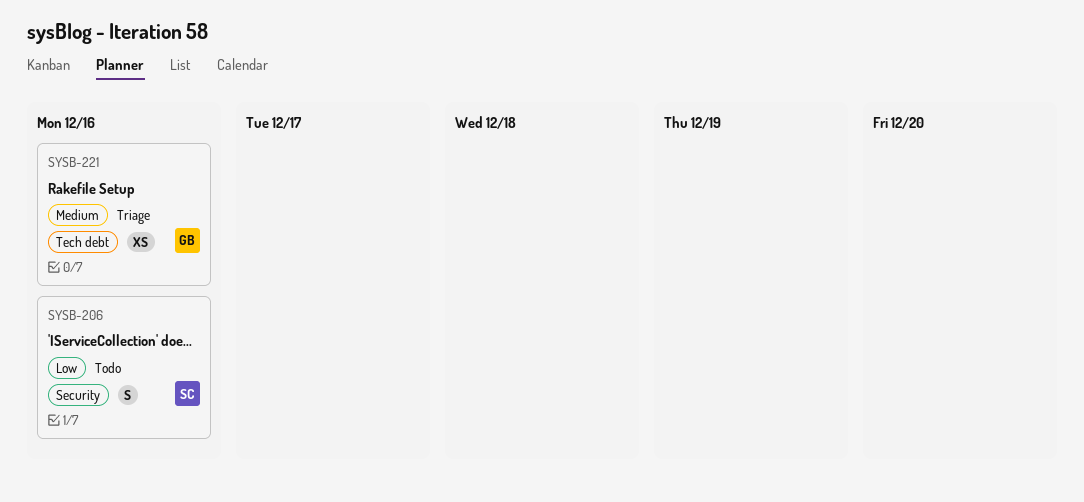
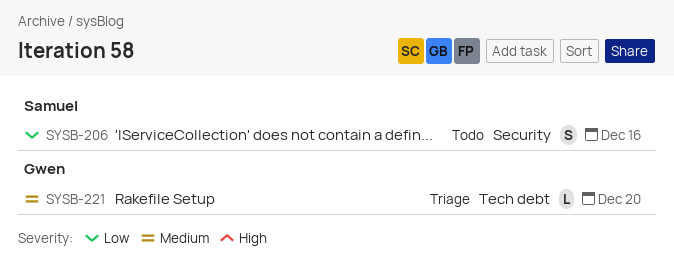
SYSB-221, estimate: XS -> L
SYSB-221, due: Dec 16 -> Dec 20

